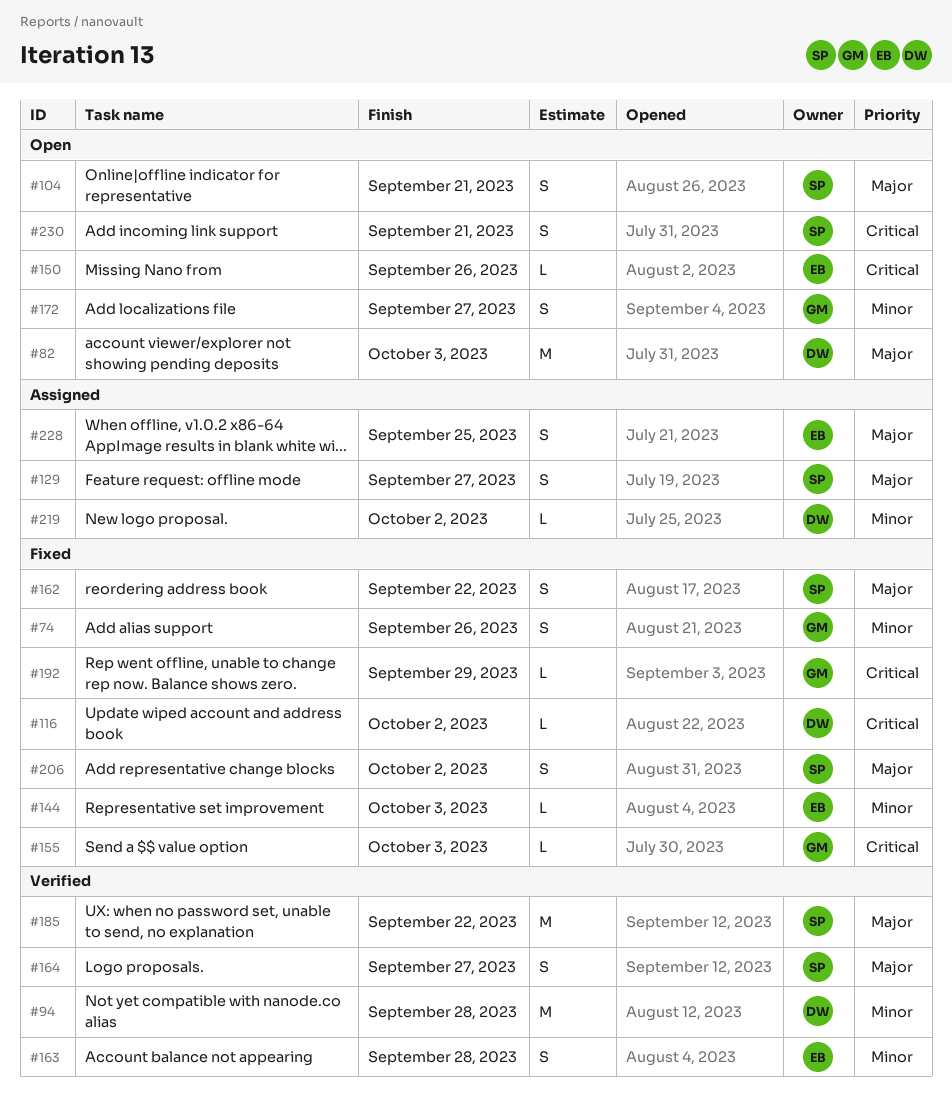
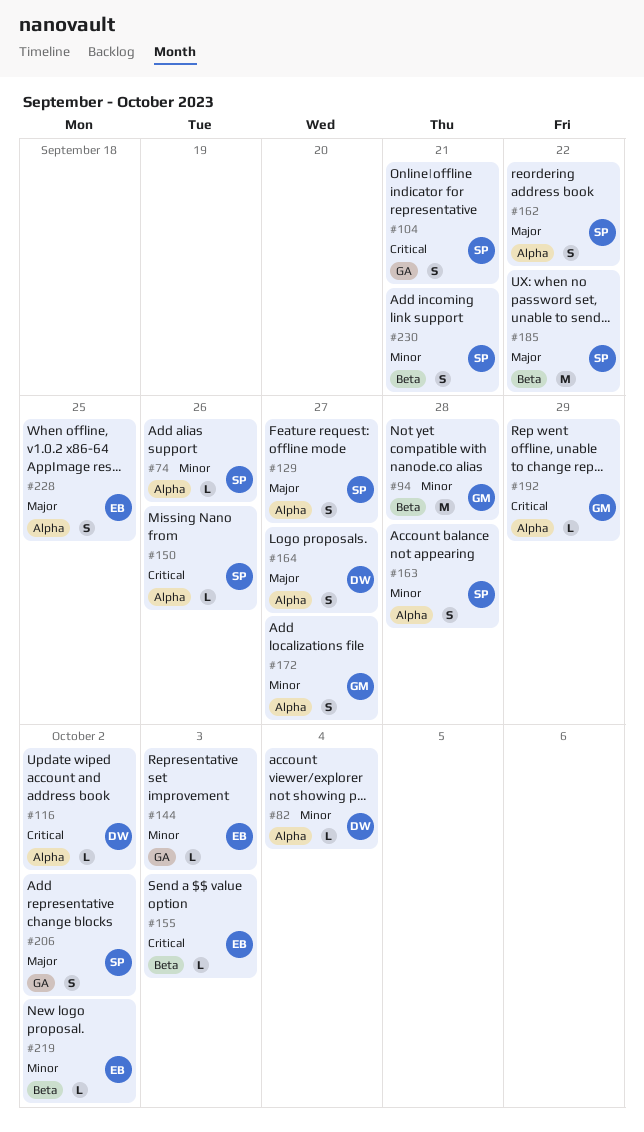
#74, owner: GM -> SP
#74, estimate: S -> L
#82, priority: Major -> Minor
#82, estimate: M -> L
#82, due: Oct 3 -> Oct 4
#94, owner: DW -> GM
#104, priority: Major -> Critical
#150, owner: EB -> SP
#155, owner: GM -> EB
#163, owner: EB -> SP
#164, owner: SP -> DW
#219, owner: DW -> EB
#230, priority: Critical -> Minor

